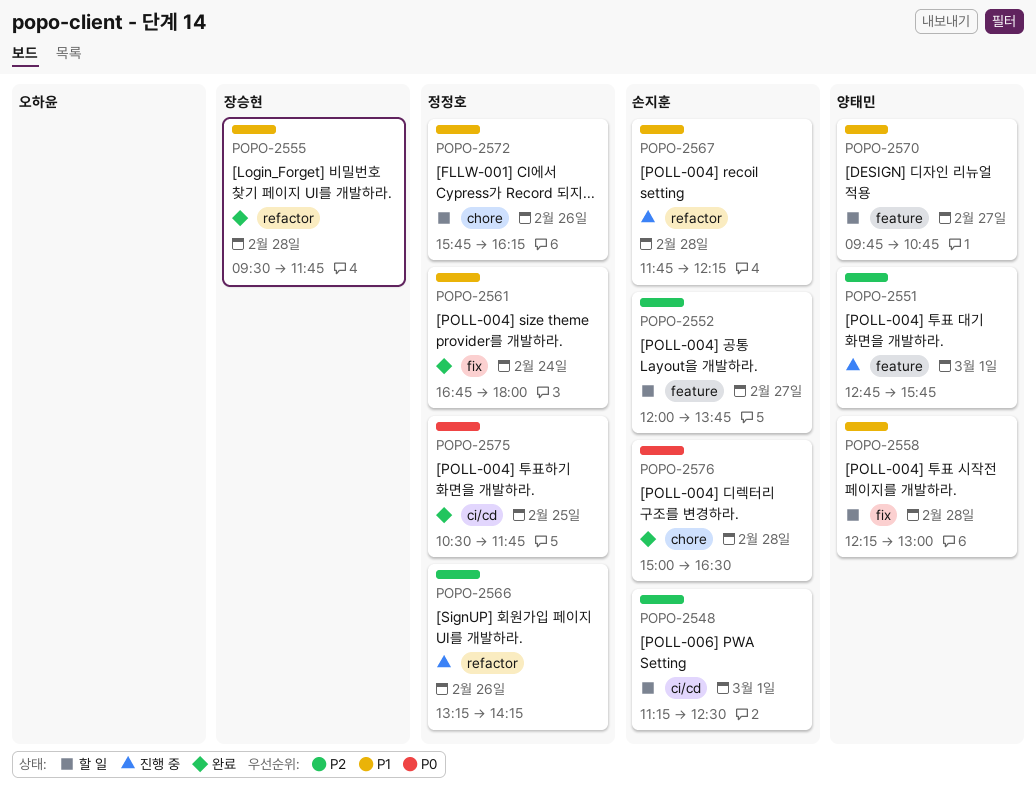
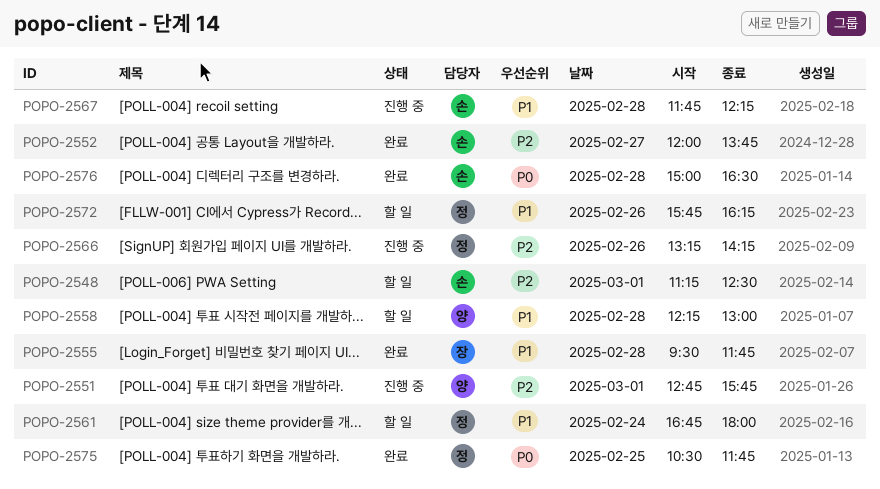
POPO-2552, status: 할 일 -> 완료
POPO-2561, status: 완료 -> 할 일
POPO-2570: present -> none

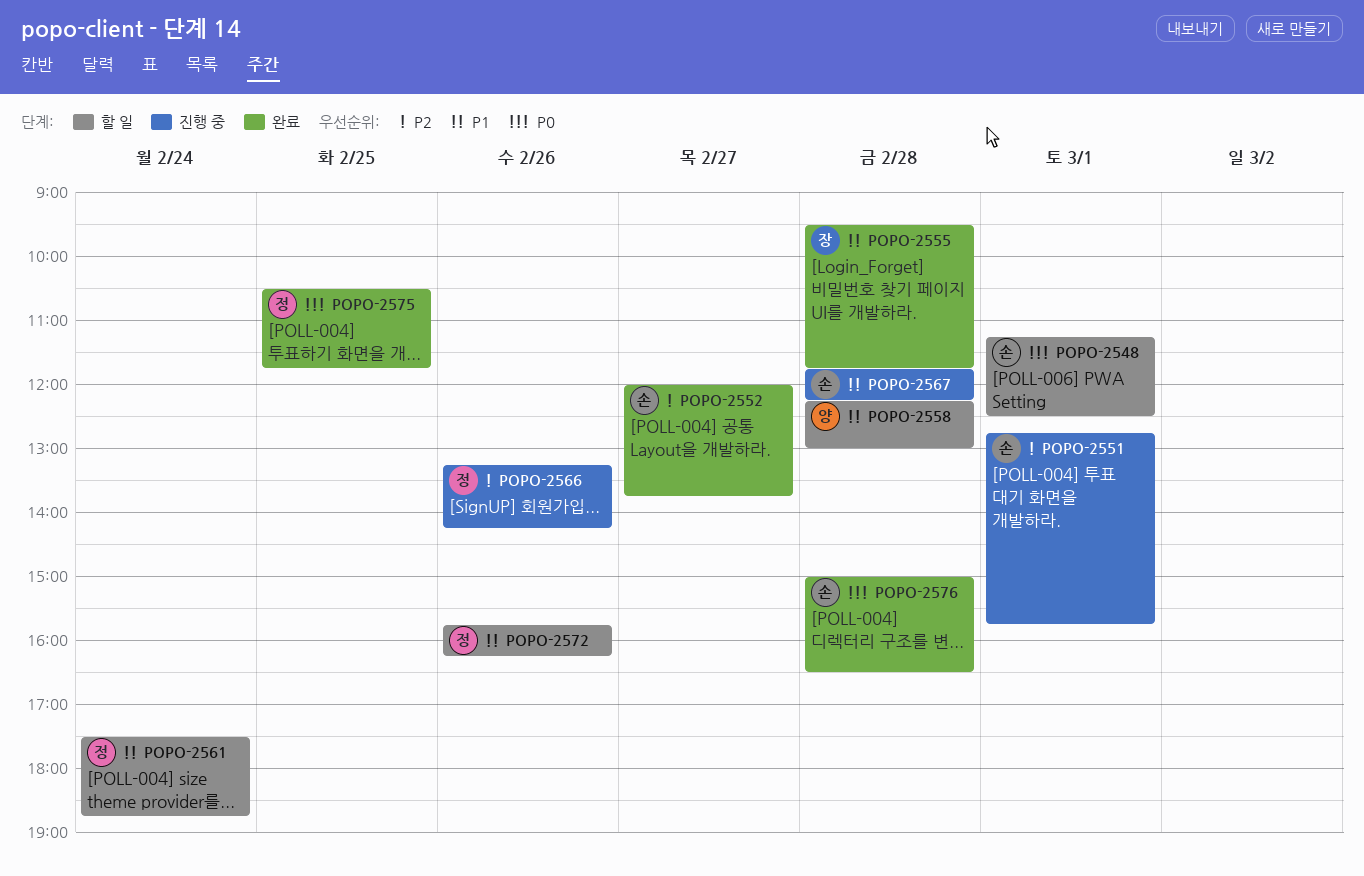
POPO-2548, priority: P2 -> P0
POPO-2551, owner: 양 -> 손
POPO-2561, begins: 16:45 -> 17:30
POPO-2561, ends: 18:00 -> 18:45

